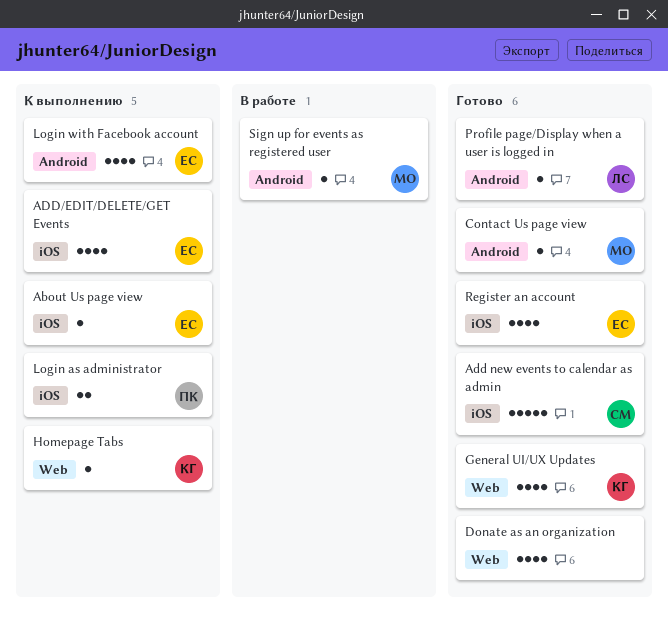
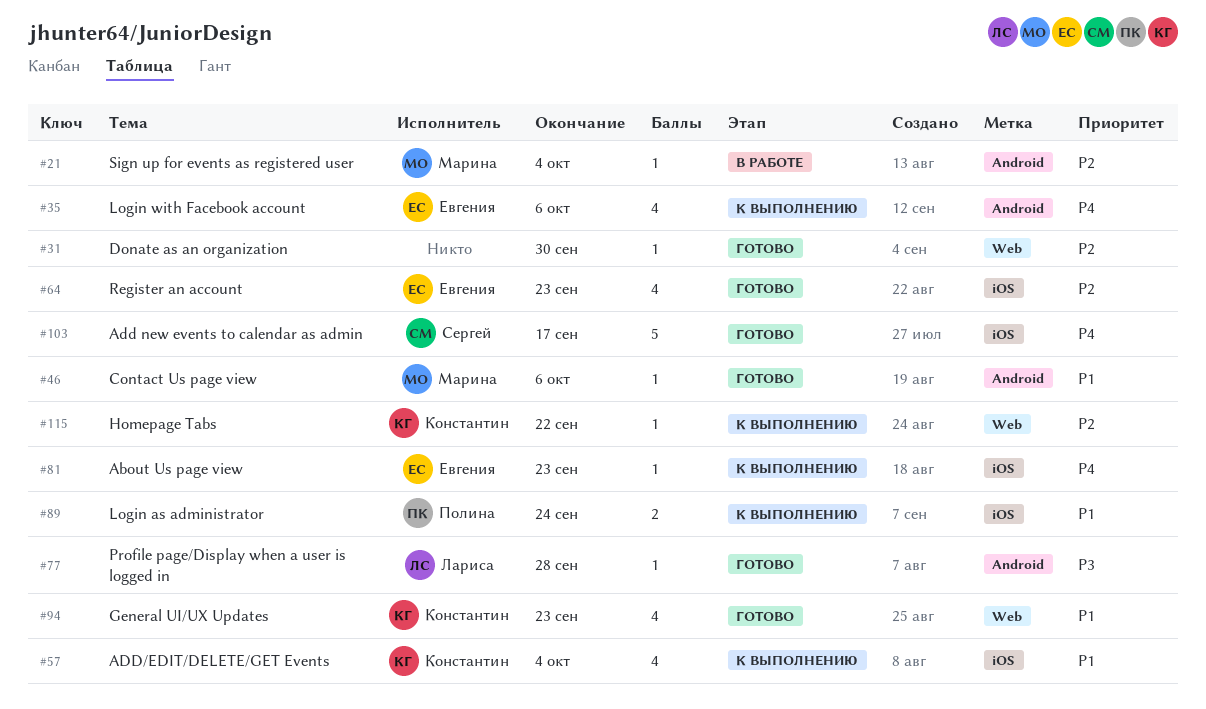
ADD/EDIT/DELETE/GET Events, owner: Евгения -> Константин
Donate as an organization, estimate: 4 -> 1

